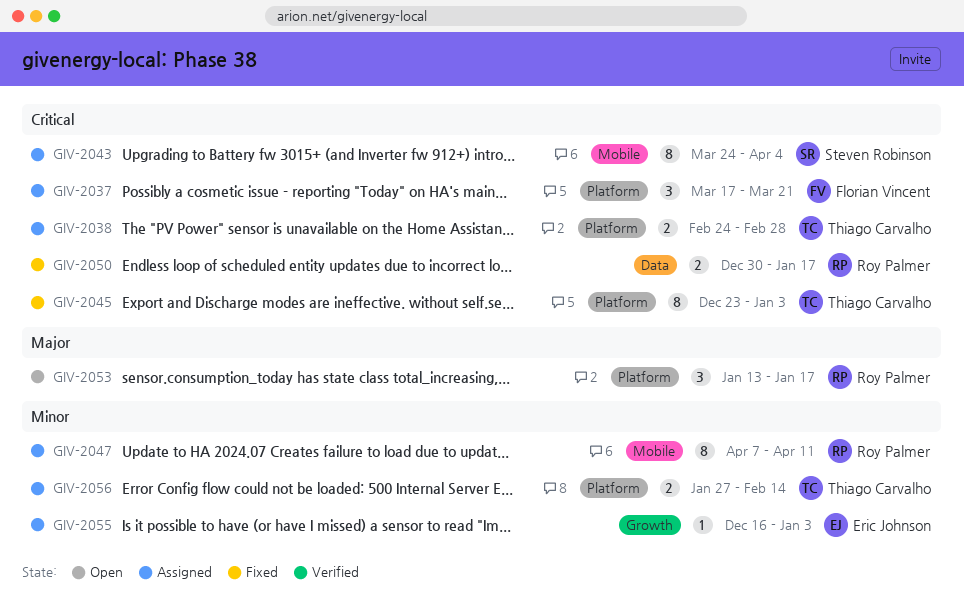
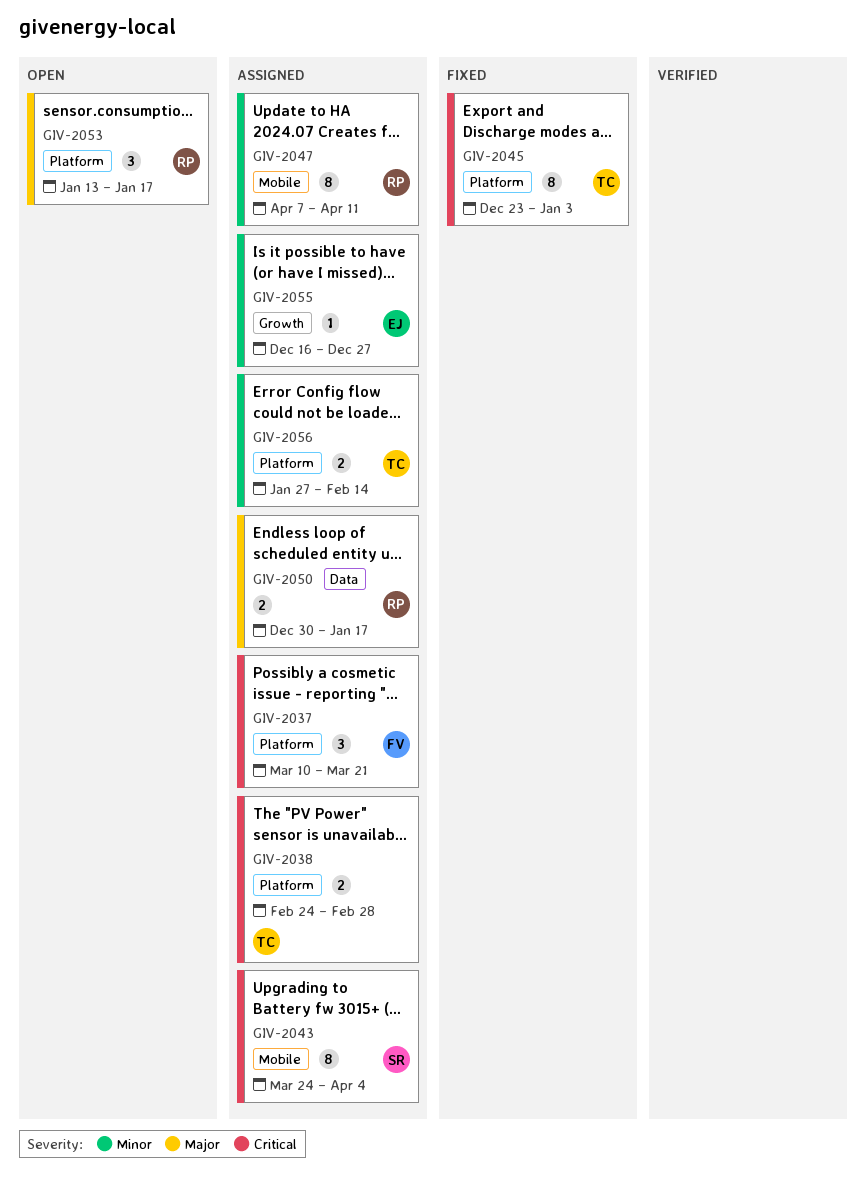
GIV-2037, start: Mar 17 -> Mar 10
GIV-2050, status: Fixed -> Assigned
GIV-2050, priority: Critical -> Major
GIV-2055, due: Jan 3 -> Dec 27

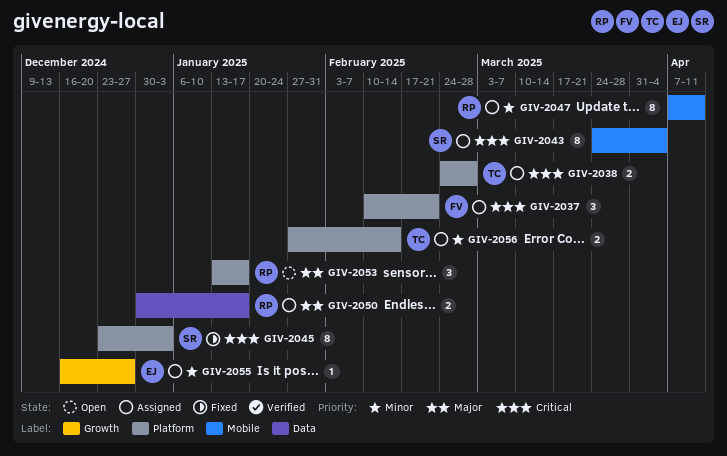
GIV-2037, start: Mar 10 -> Feb 10
GIV-2037, due: Mar 21 -> Feb 21
GIV-2045, owner: TC -> SR

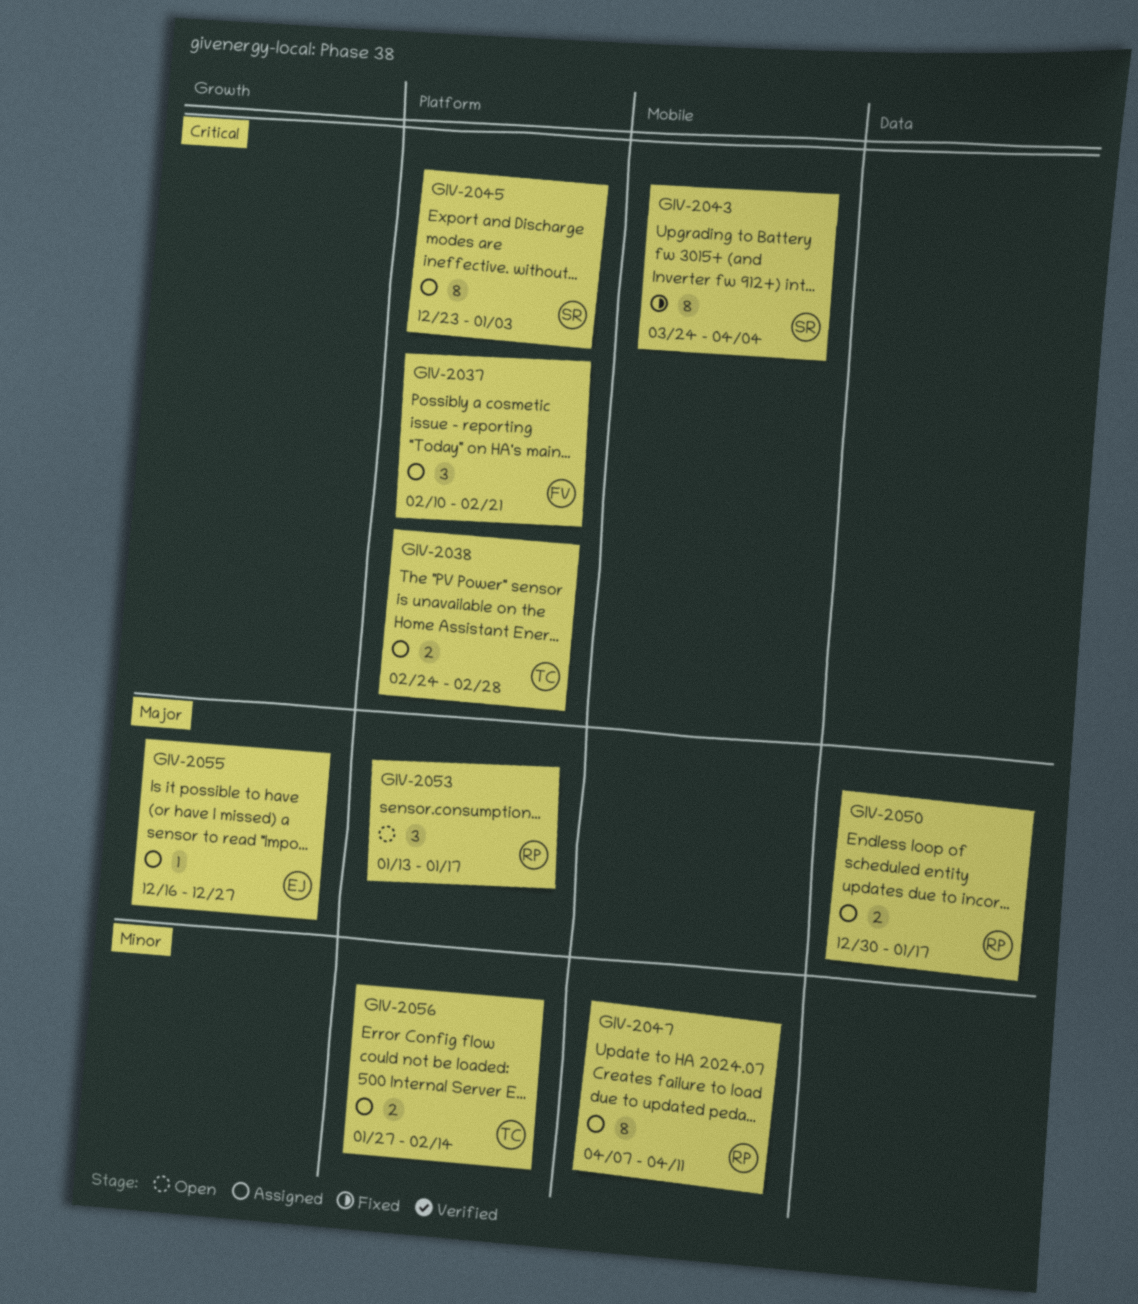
GIV-2043, status: Assigned -> Fixed
GIV-2045, status: Fixed -> Assigned
GIV-2055, priority: Minor -> Major

